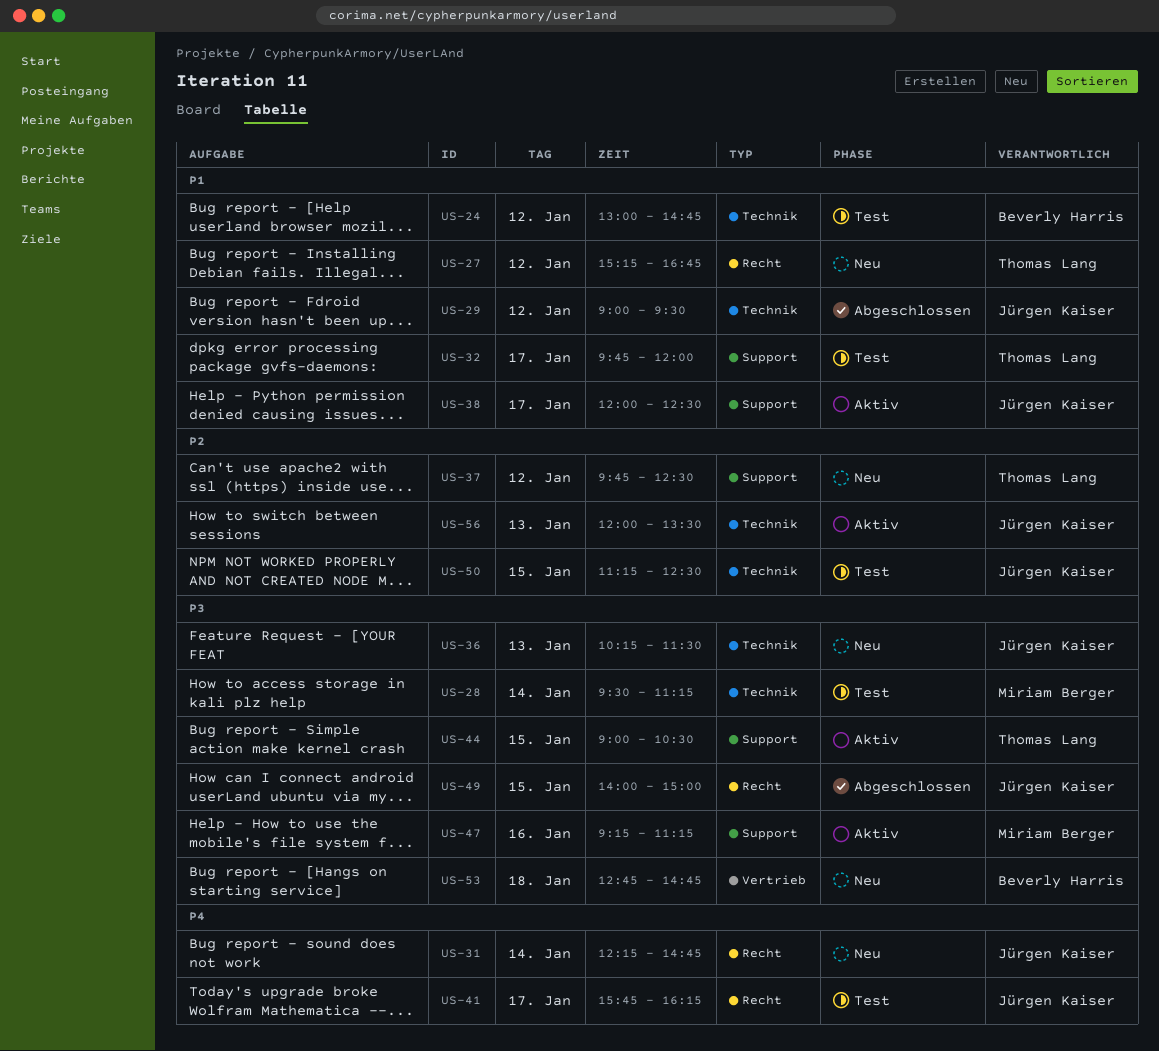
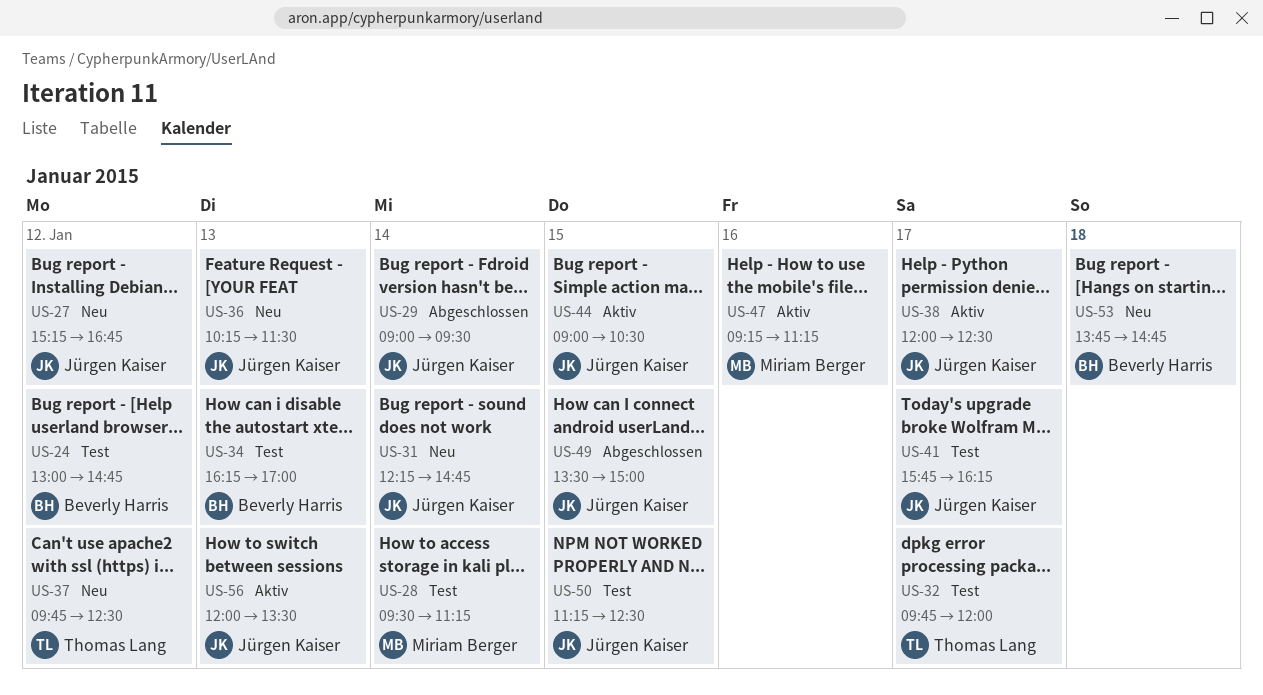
US-27, owner: Thomas Lang -> Jürgen Kaiser
US-29, day: Jan 12 -> Jan 14
US-34: none -> present
US-44, owner: Thomas Lang -> Jürgen Kaiser
US-49, begins: 14:00 -> 13:30
US-53, begins: 12:45 -> 13:45

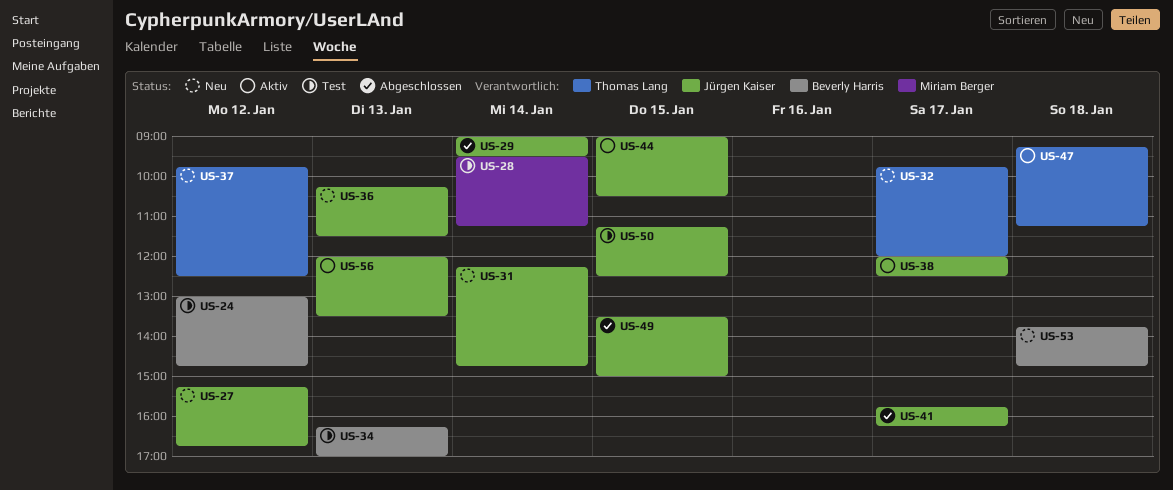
US-32, status: Test -> Neu
US-41, status: Test -> Abgeschlossen
US-47, owner: Miriam Berger -> Thomas Lang
US-47, day: Jan 16 -> Jan 18

